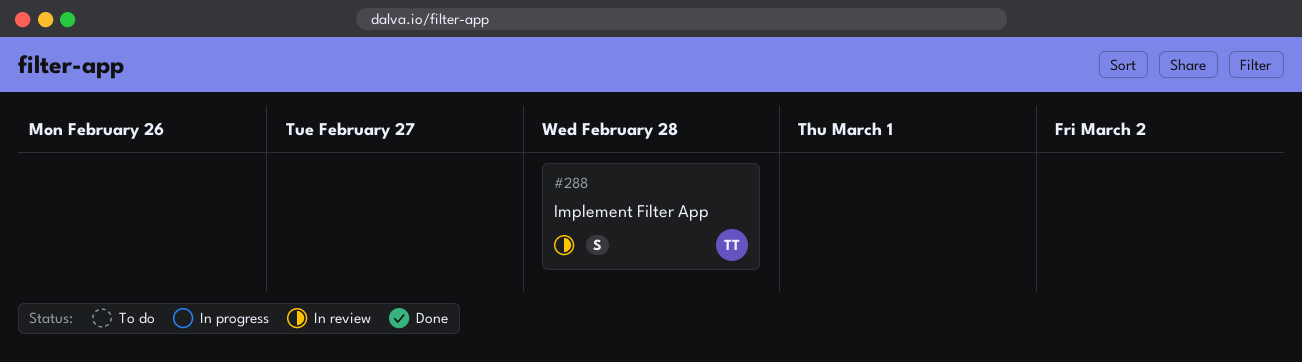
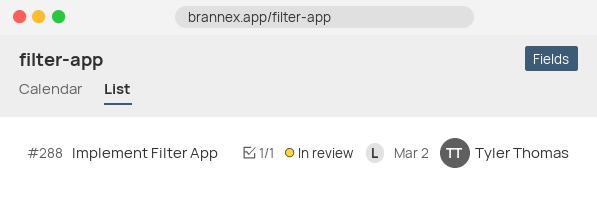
#288, estimate: S -> L
#288, due: Feb 28 -> Mar 2

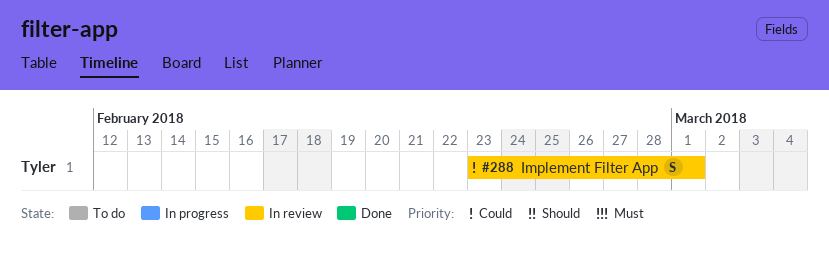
#288, estimate: L -> S
#288, due: Mar 2 -> Mar 1

